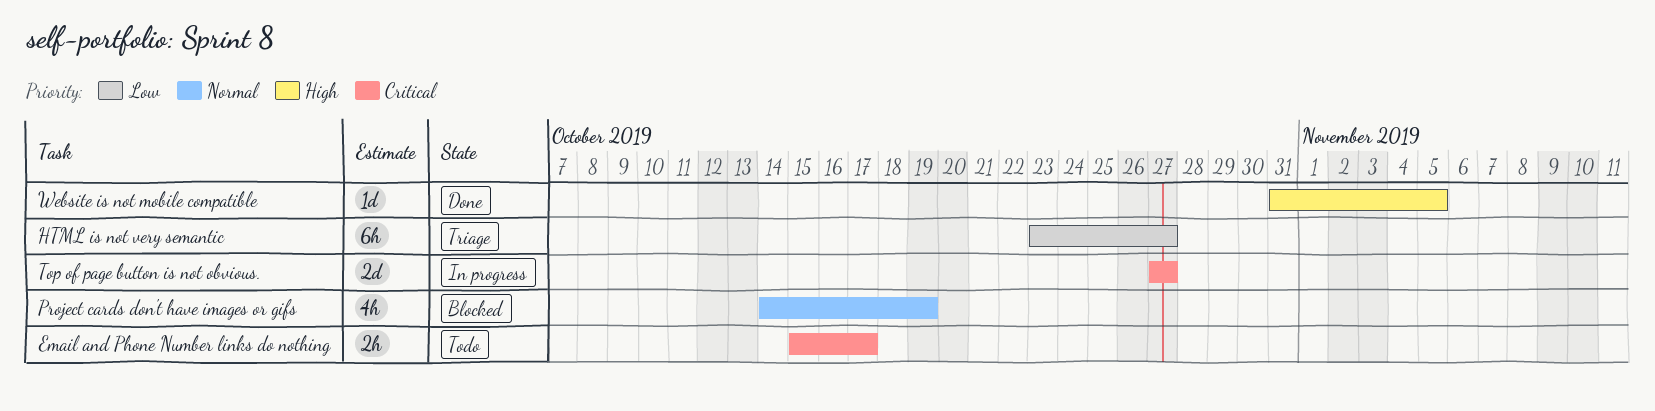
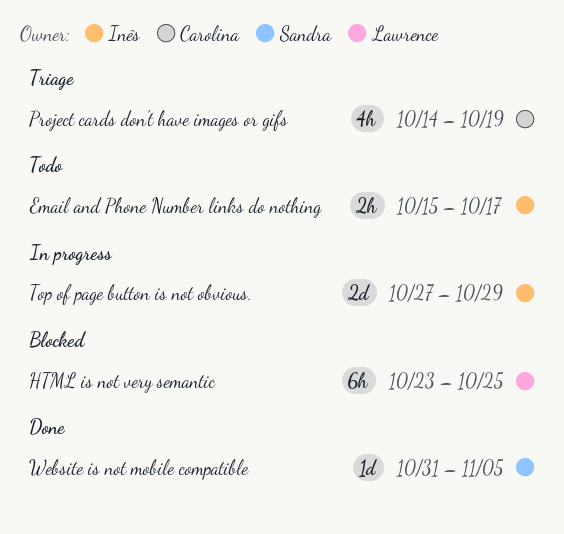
HTML is not very semantic, status: Triage -> Blocked
HTML is not very semantic, due: Oct 27 -> Oct 25
Project cards don't have images or gifs, status: Blocked -> Triage
Top of page button is not obvious., due: Oct 27 -> Oct 29

